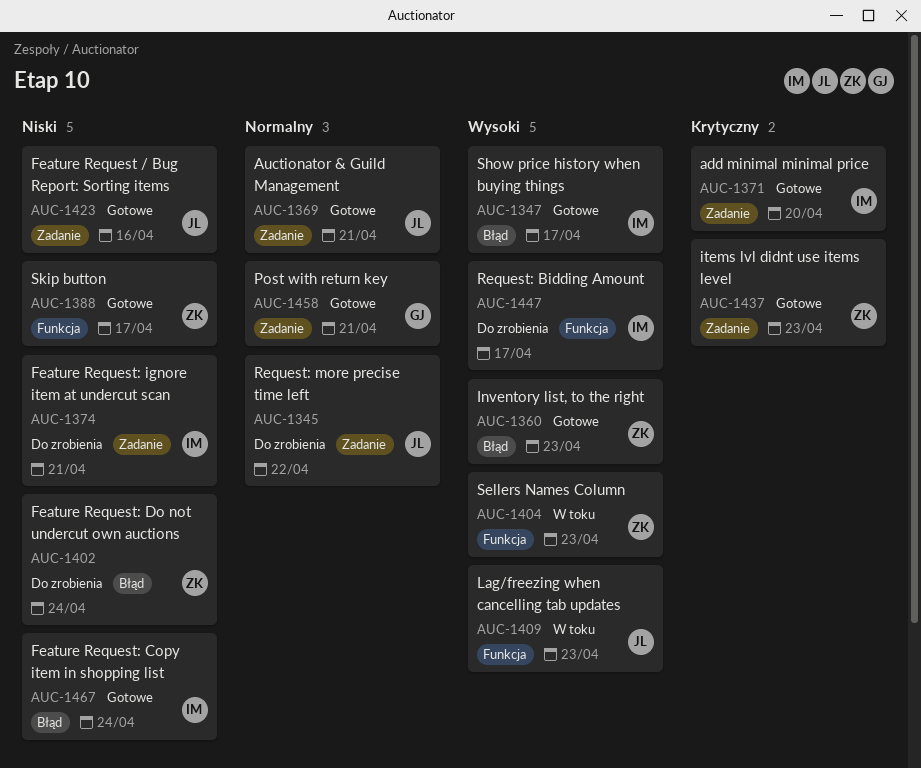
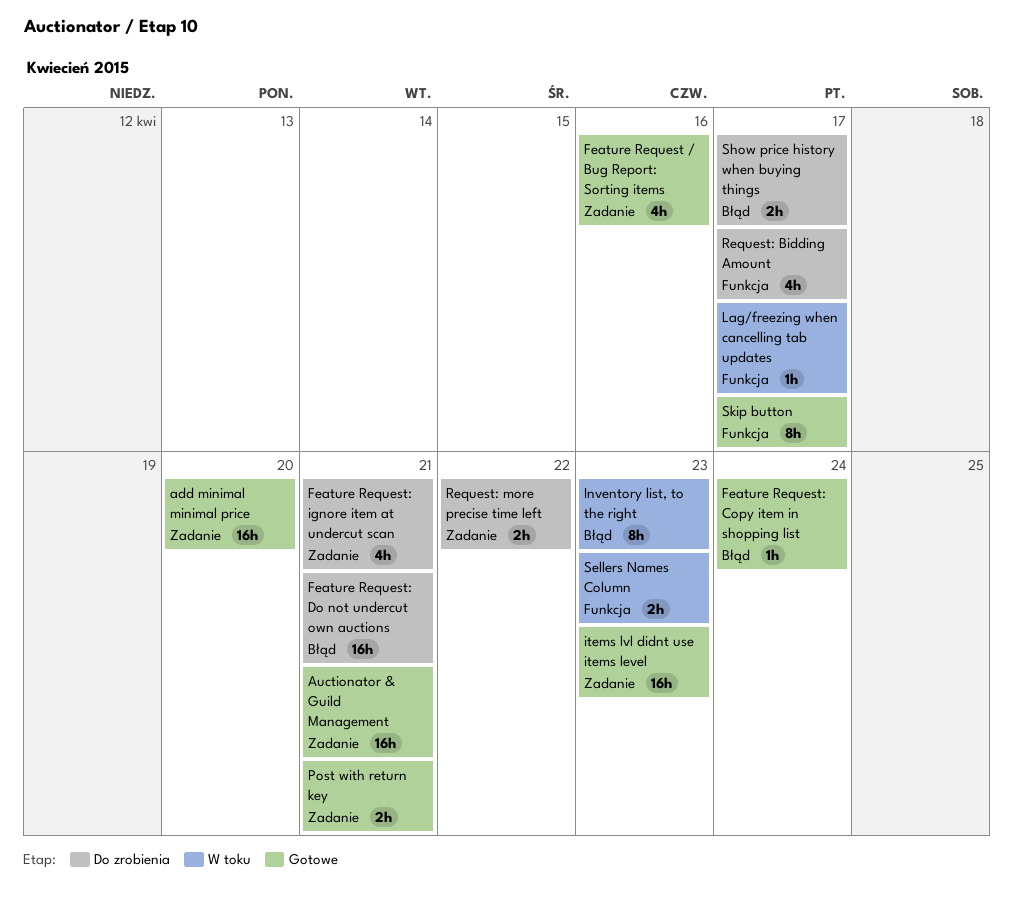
Feature Request: Do not undercut own auctions, due: Apr 24 -> Apr 21
Inventory list, to the right, status: Gotowe -> W toku
Lag/freezing when cancelling tab updates, due: Apr 23 -> Apr 17
Show price history when buying things, status: Gotowe -> Do zrobienia

